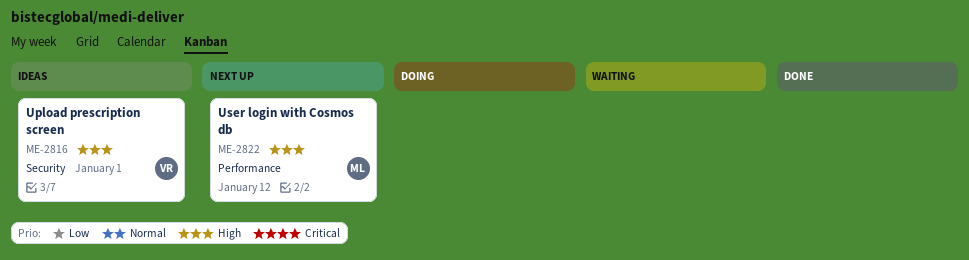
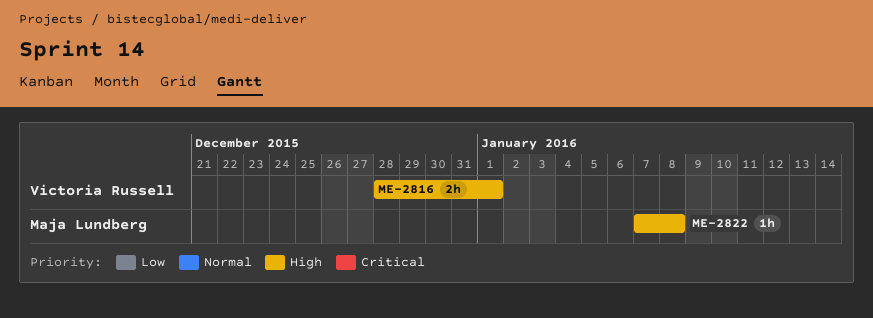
ME-2822, due: Jan 12 -> Jan 8

